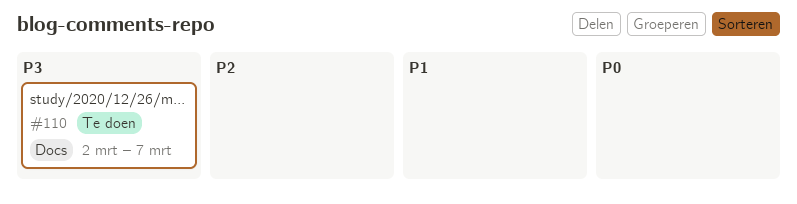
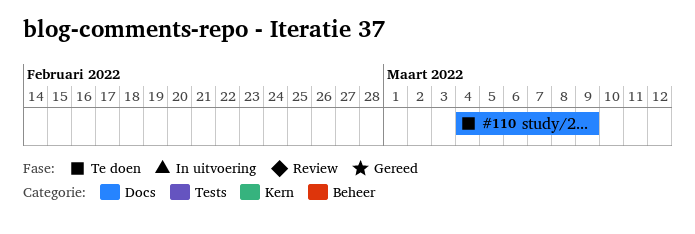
#110, start: Mar 2 -> Mar 4
#110, due: Mar 7 -> Mar 9

